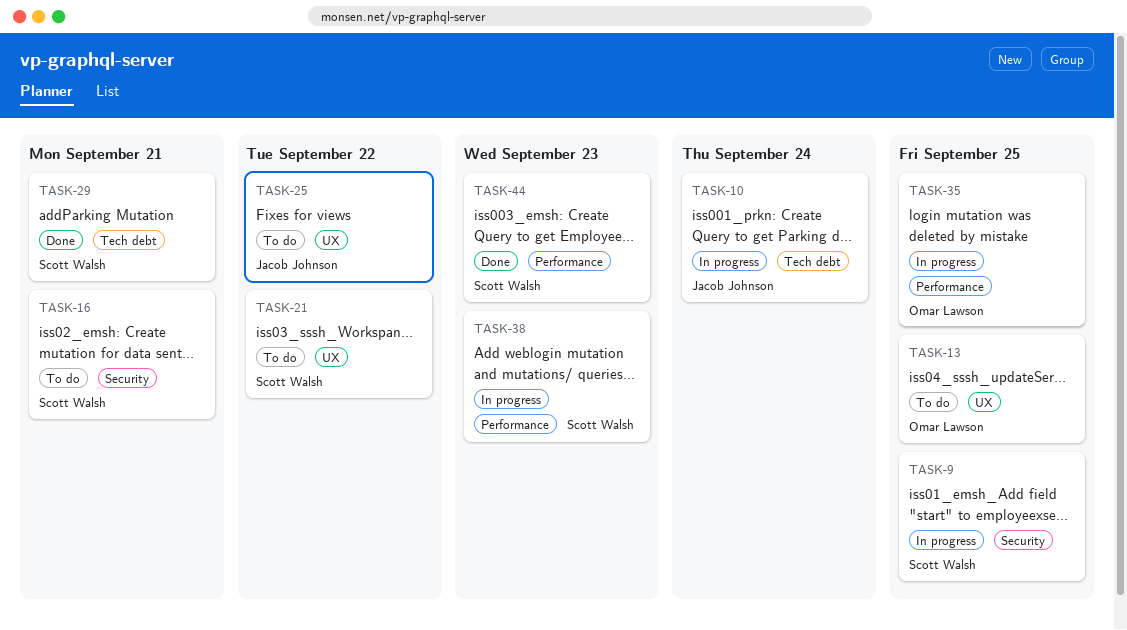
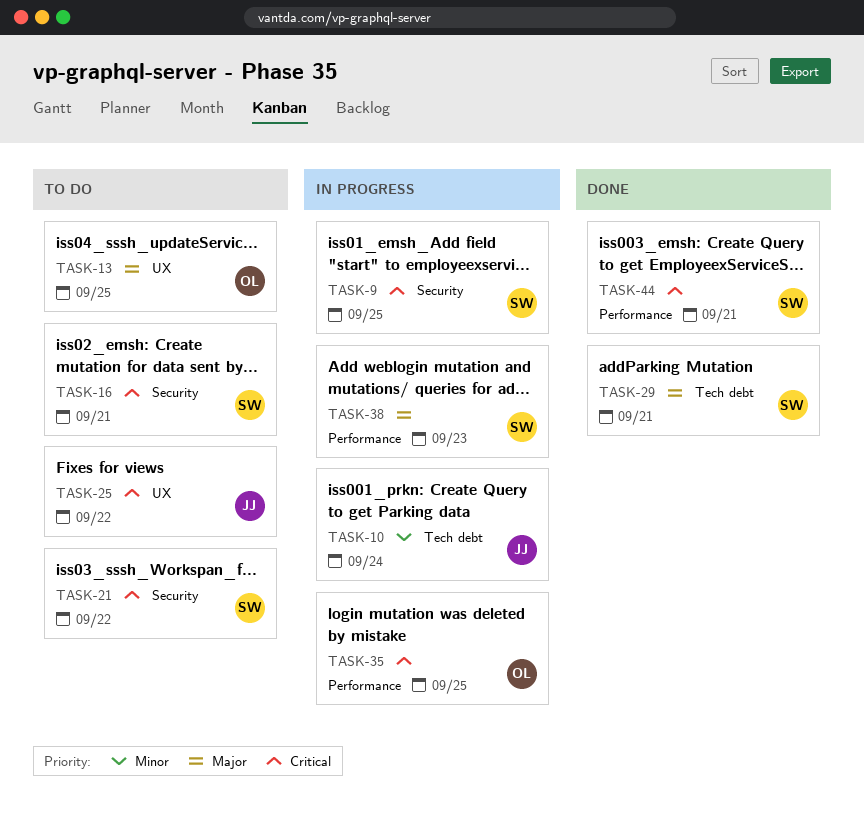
TASK-21, label: UX -> Security
TASK-44, due: Sep 23 -> Sep 21

